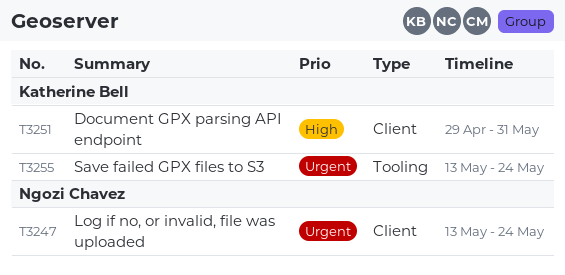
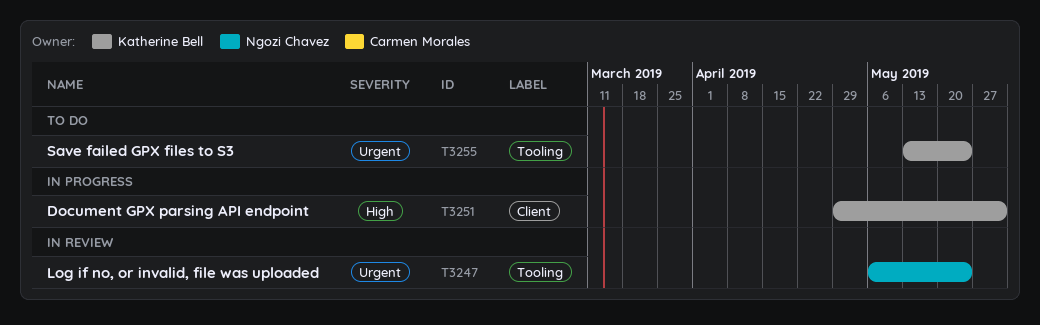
T3247, label: Client -> Tooling
T3247, start: May 13 -> May 6

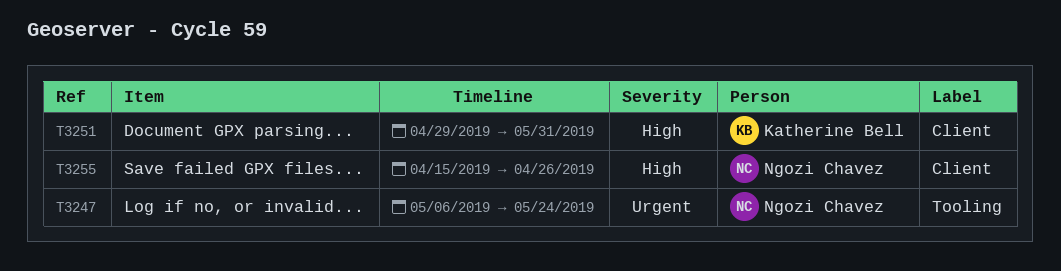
T3255, owner: Katherine Bell -> Ngozi Chavez
T3255, priority: Urgent -> High
T3255, label: Tooling -> Client
T3255, start: May 13 -> Apr 15
T3255, due: May 24 -> Apr 26

